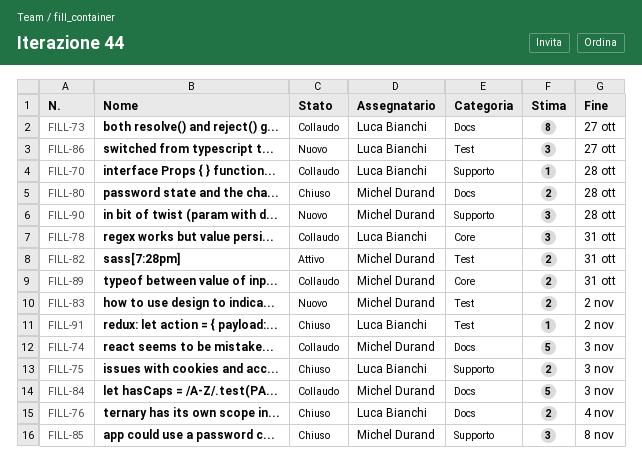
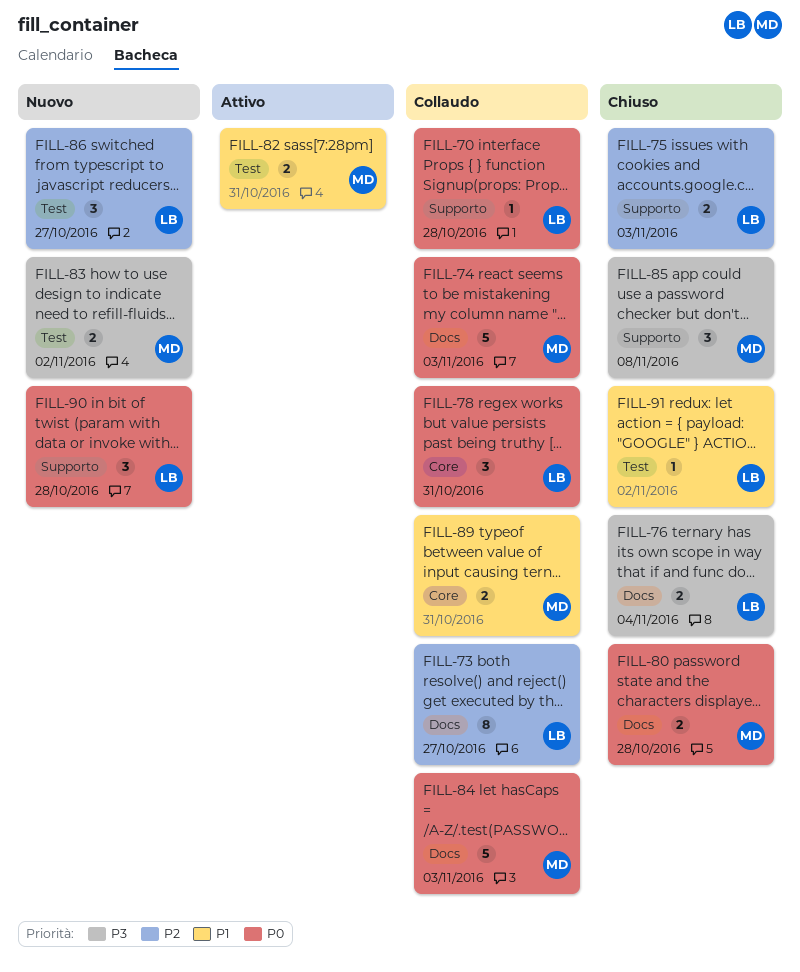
FILL-90, owner: Michel Durand -> Luca Bianchi

